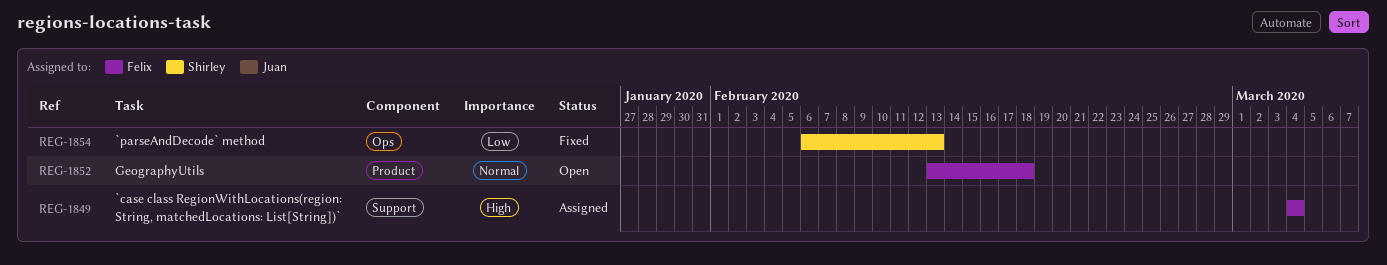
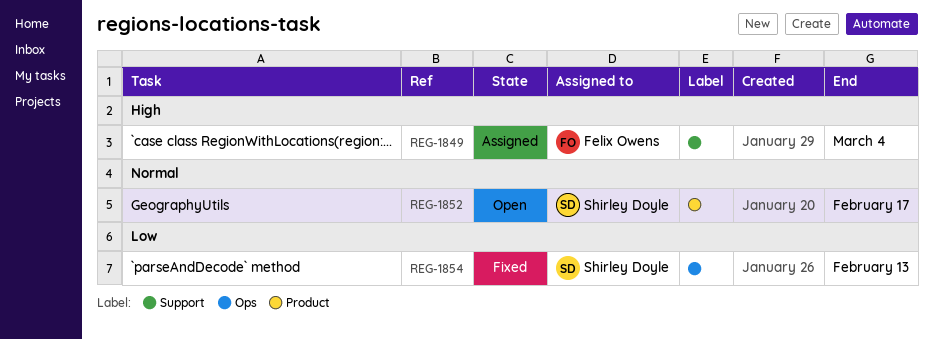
REG-1852, owner: Felix Owens -> Shirley Doyle
REG-1852, due: Feb 18 -> Feb 17

